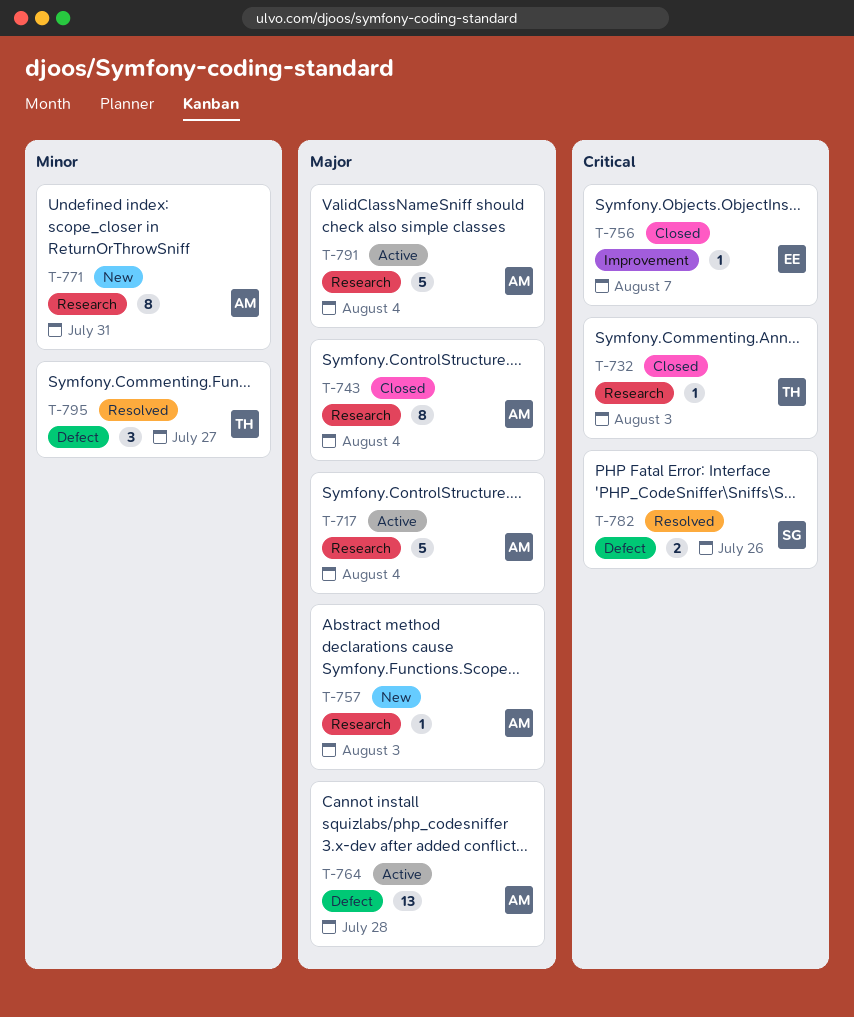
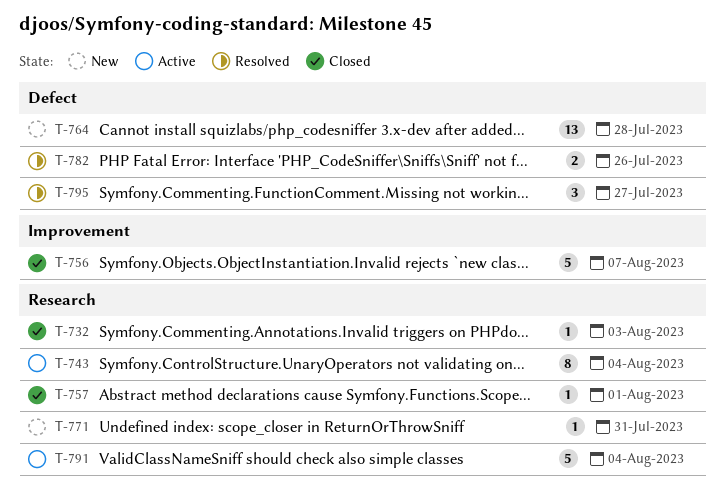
T-717: present -> none
T-743, status: Closed -> Active
T-756, estimate: 1 -> 5
T-757, status: New -> Closed
T-757, due: Aug 3 -> Aug 1
T-764, status: Active -> New
T-771, estimate: 8 -> 1

